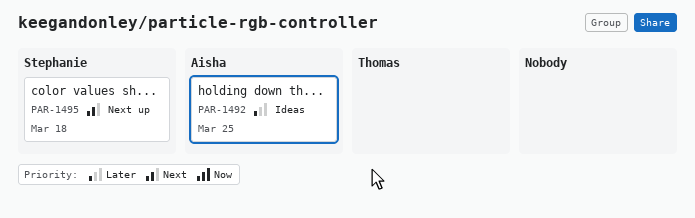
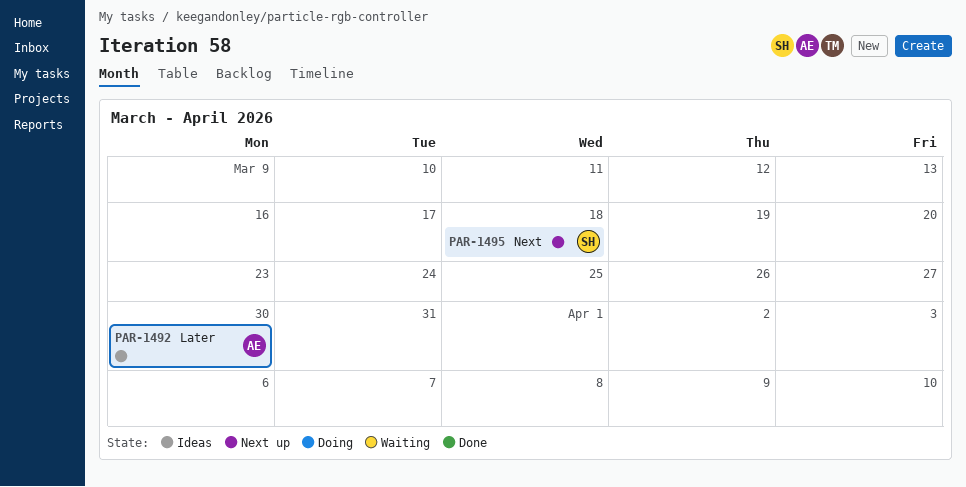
PAR-1492, due: Mar 25 -> Mar 30

